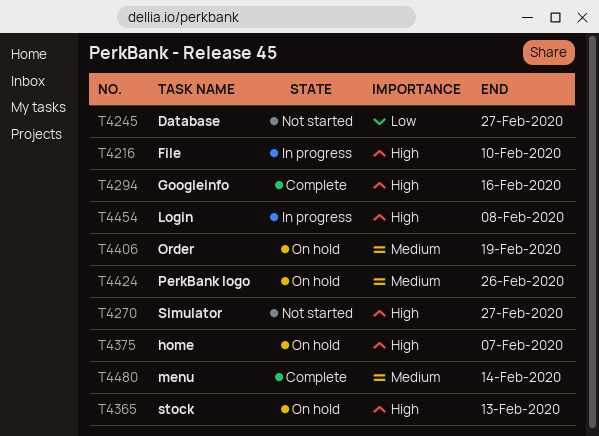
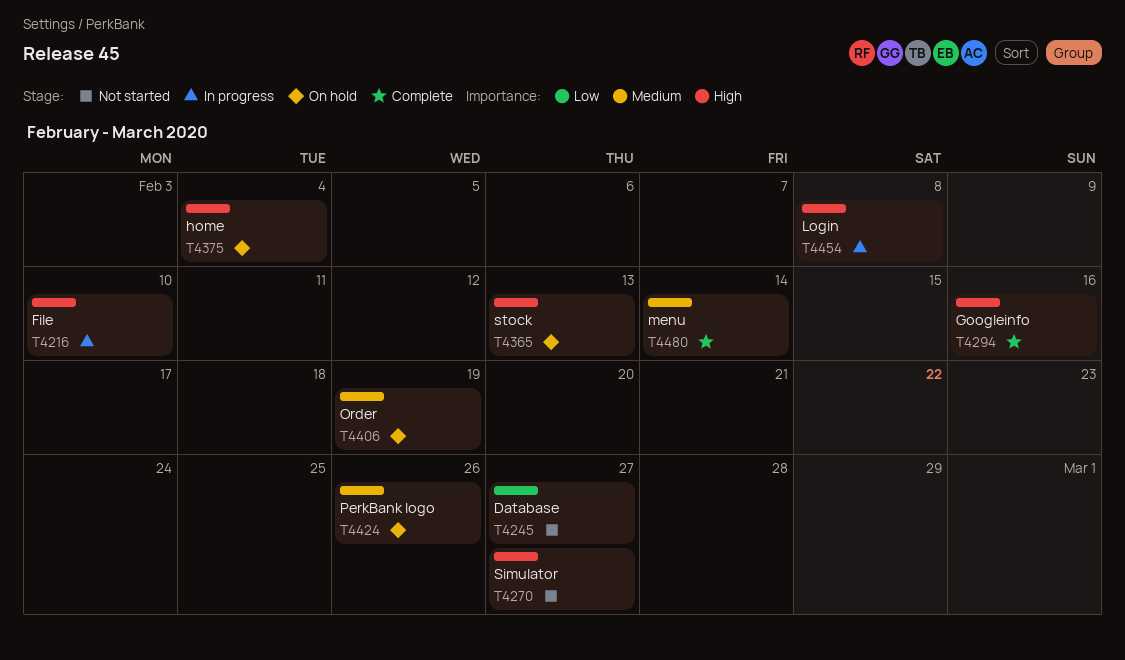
T4375, due: Feb 7 -> Feb 4

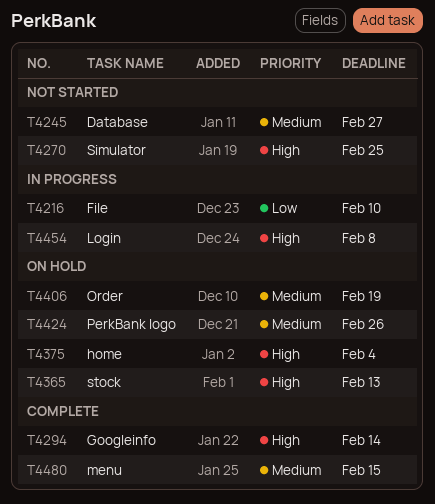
T4216, priority: High -> Low
T4245, priority: Low -> Medium
T4270, due: Feb 27 -> Feb 25
T4294, due: Feb 16 -> Feb 14
T4480, due: Feb 14 -> Feb 15

